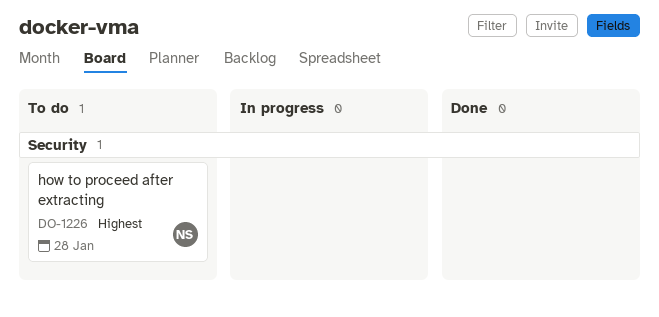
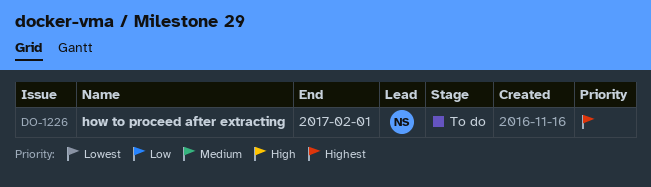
DO-1226, due: Jan 28 -> Feb 1

